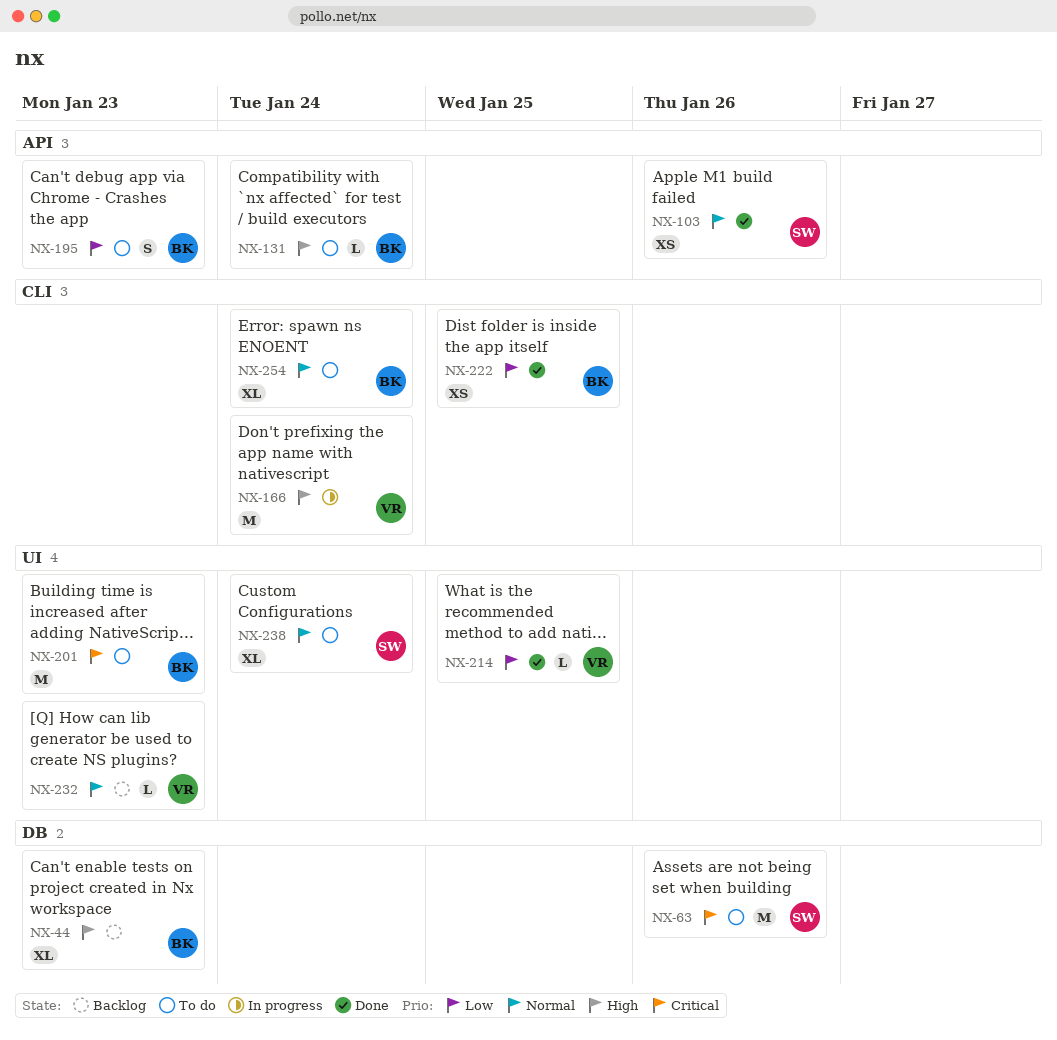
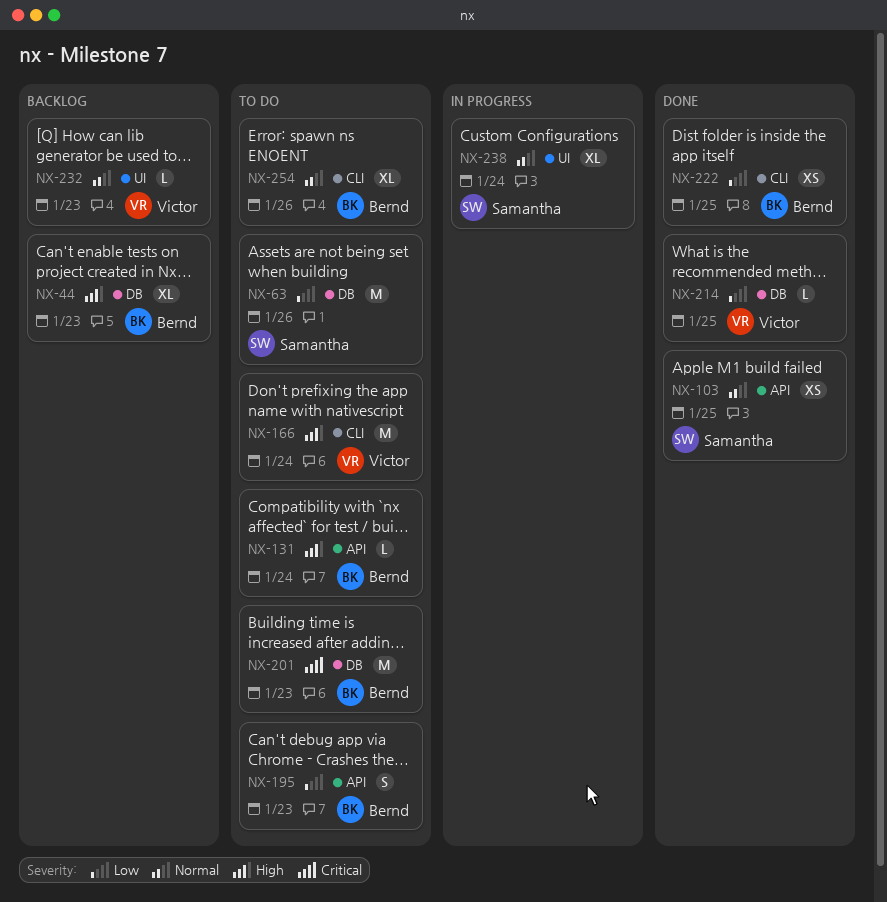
NX-63, priority: Critical -> Low
NX-103, due: Jan 26 -> Jan 25
NX-166, status: In progress -> To do
NX-201, label: UI -> DB
NX-214, label: UI -> DB
NX-238, status: To do -> In progress
NX-254, due: Jan 24 -> Jan 26

